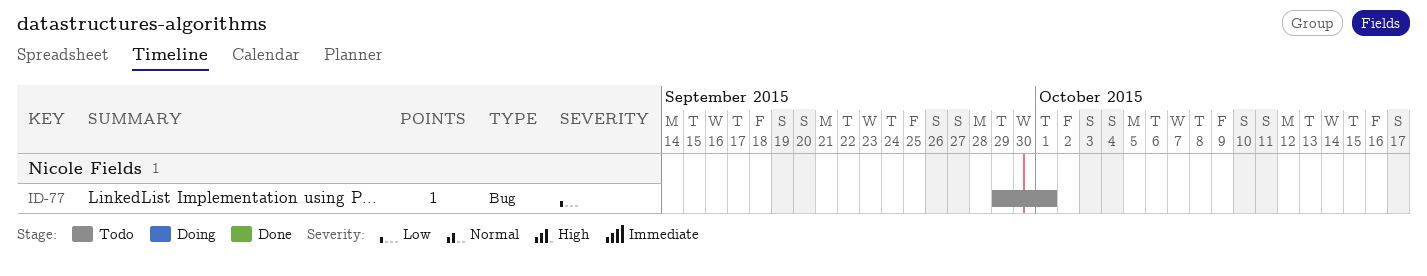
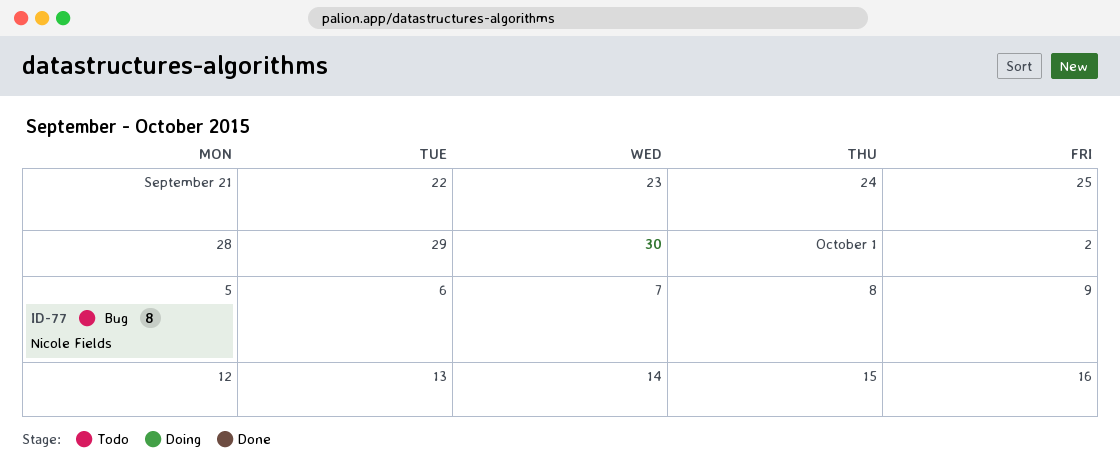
ID-77, estimate: 1 -> 8
ID-77, due: Oct 1 -> Oct 5

